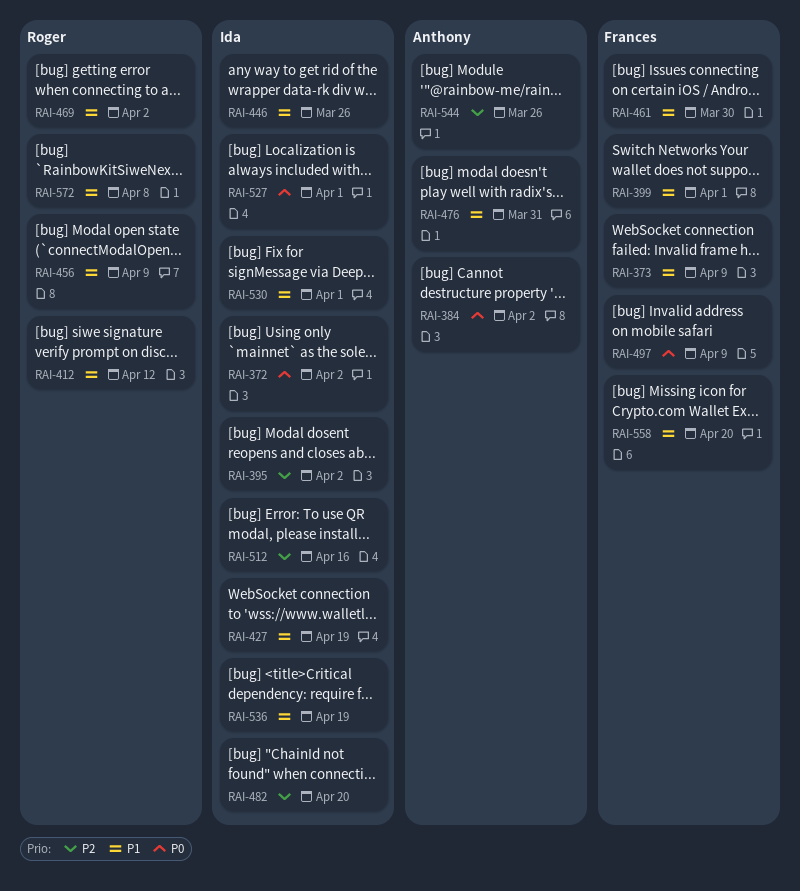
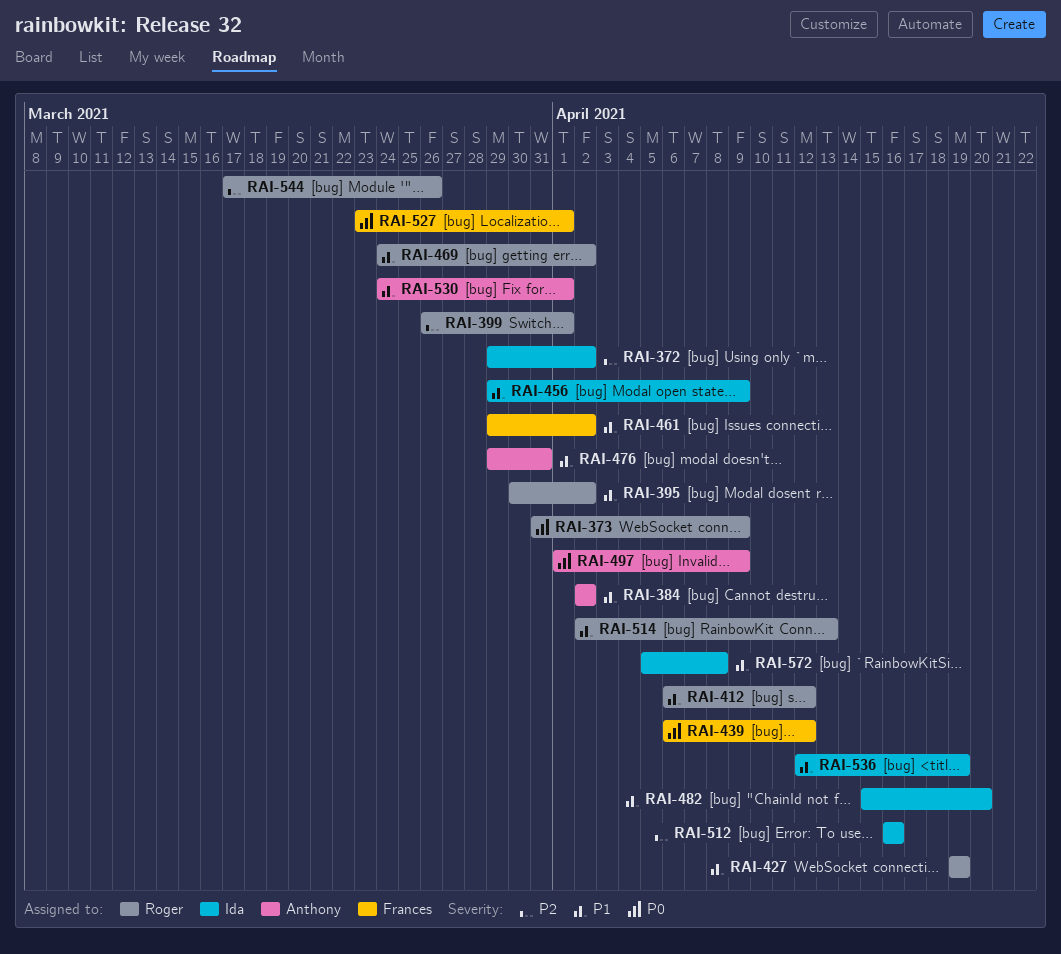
RAI-372, priority: P0 -> P2
RAI-373, owner: Frances -> Roger
RAI-373, priority: P1 -> P0
RAI-384, priority: P0 -> P1
RAI-395, owner: Ida -> Roger
RAI-395, priority: P2 -> P1
RAI-399, owner: Frances -> Roger
RAI-399, priority: P1 -> P2
RAI-427, owner: Ida -> Roger
RAI-439: none -> present
RAI-446: present -> none
RAI-456, owner: Roger -> Ida
RAI-461, due: Mar 30 -> Apr 2
RAI-482, priority: P2 -> P1
RAI-497, owner: Frances -> Anthony
RAI-514: none -> present
RAI-527, owner: Ida -> Frances
RAI-530, owner: Ida -> Anthony
RAI-544, owner: Anthony -> Roger
RAI-558: present -> none
RAI-572, owner: Roger -> Ida

